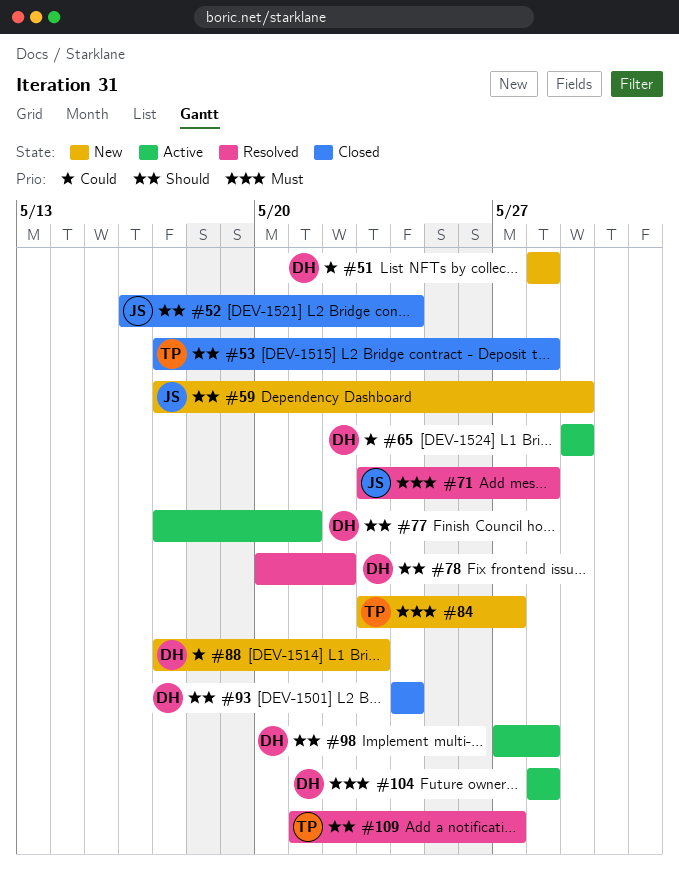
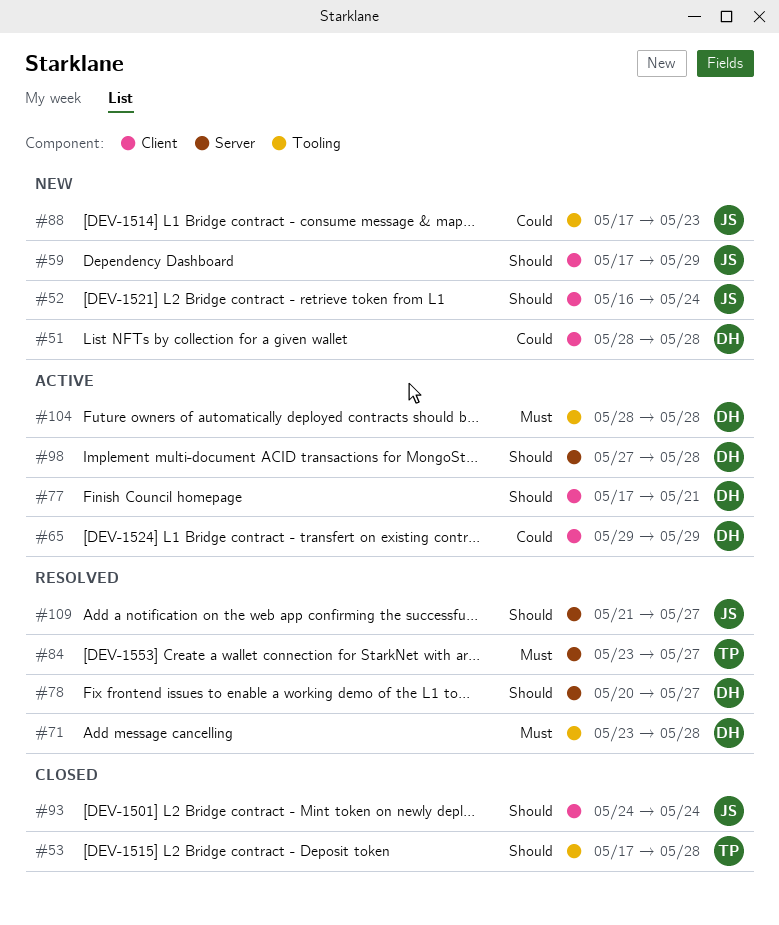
#52, status: Closed -> New
#71, owner: JS -> DH
#78, due: May 22 -> May 27
#84, status: New -> Resolved
#88, owner: DH -> JS
#93, owner: DH -> JS
#109, owner: TP -> JS

